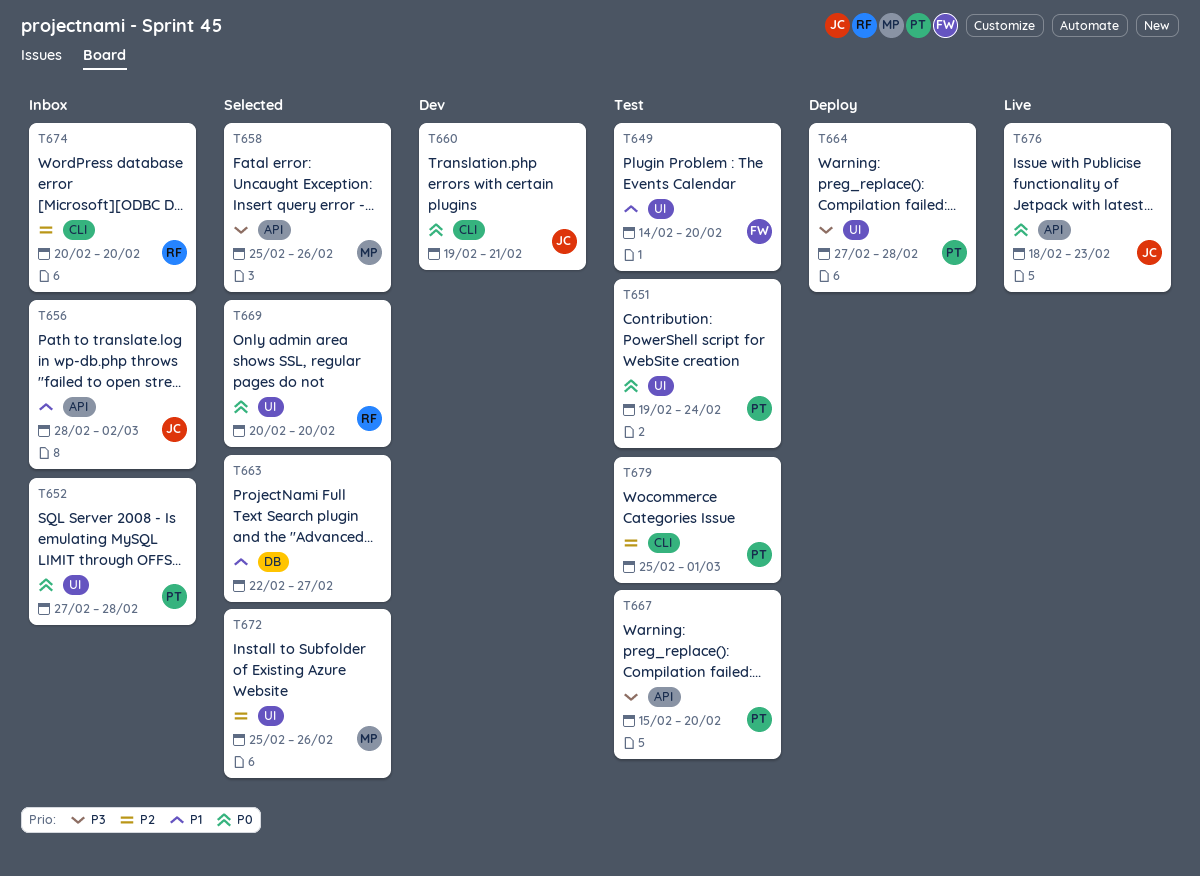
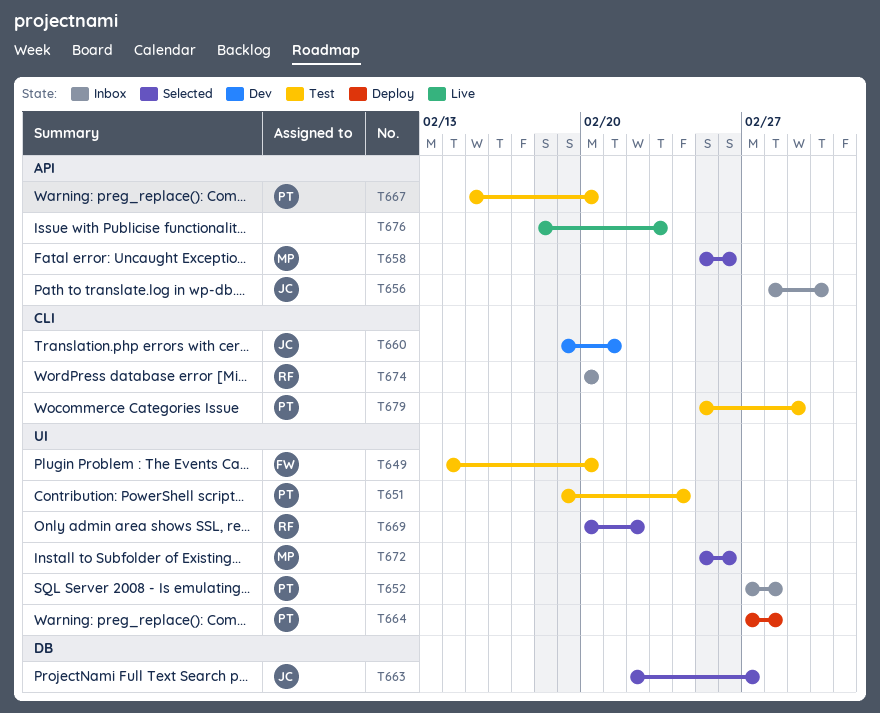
T663, owner: none -> JC
T669, due: Feb 20 -> Feb 22
T676, owner: JC -> none

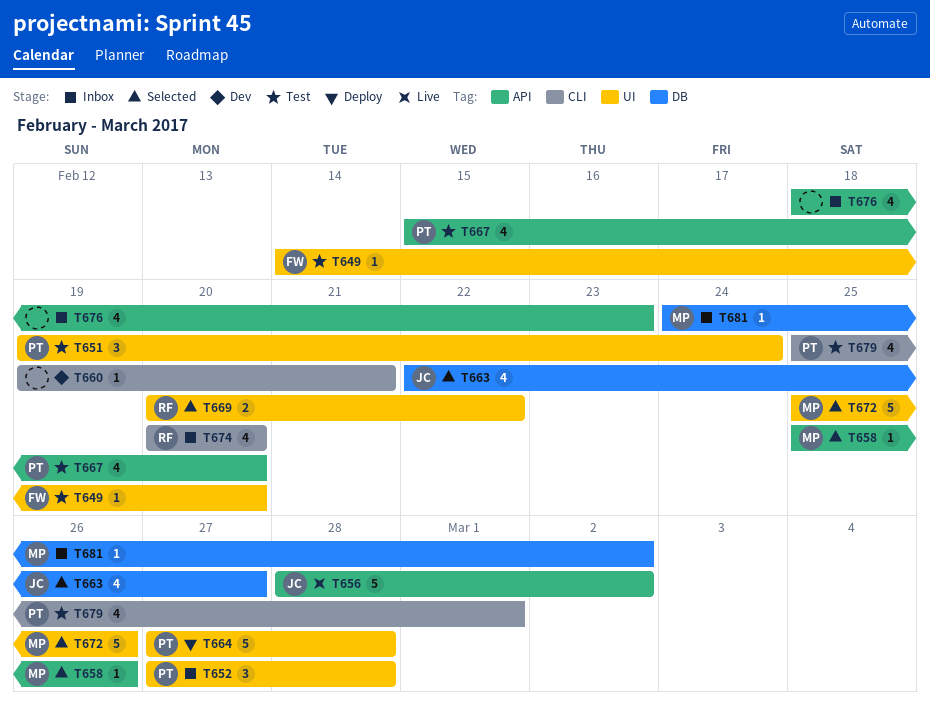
T656, status: Inbox -> Live
T660, owner: JC -> none
T676, status: Live -> Inbox
T681: none -> present

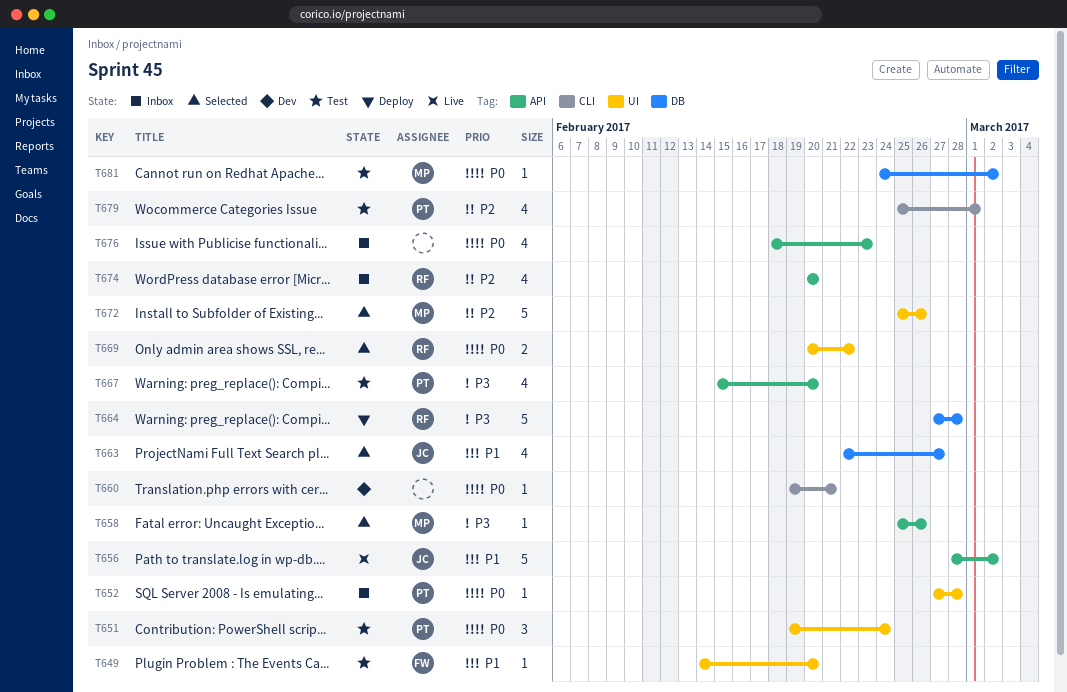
T652, estimate: 3 -> 1
T664, owner: PT -> RF
T664, label: UI -> DB
T674, label: CLI -> API
T681, status: Inbox -> Test

